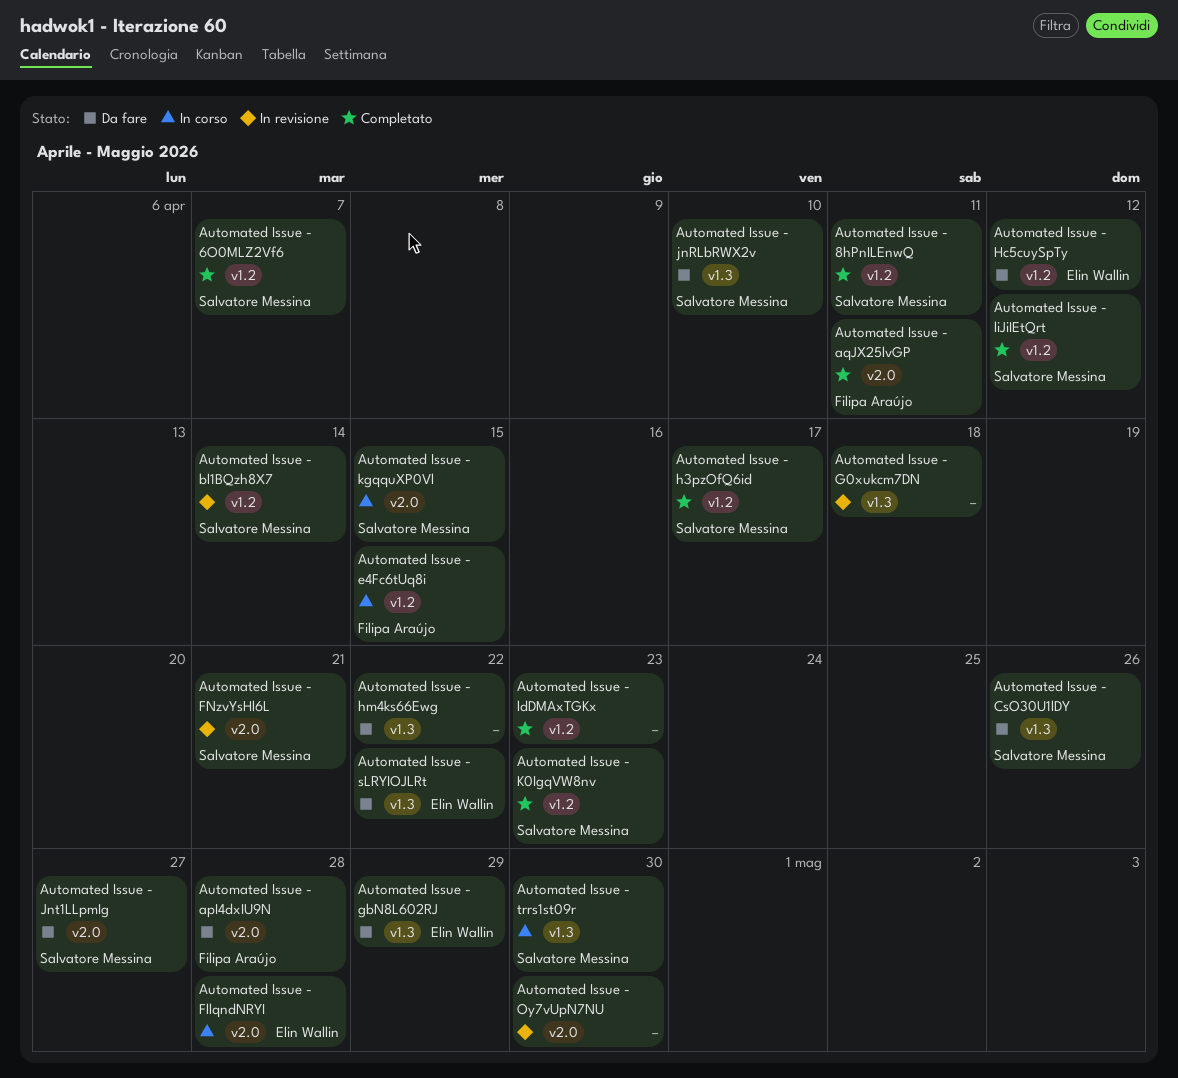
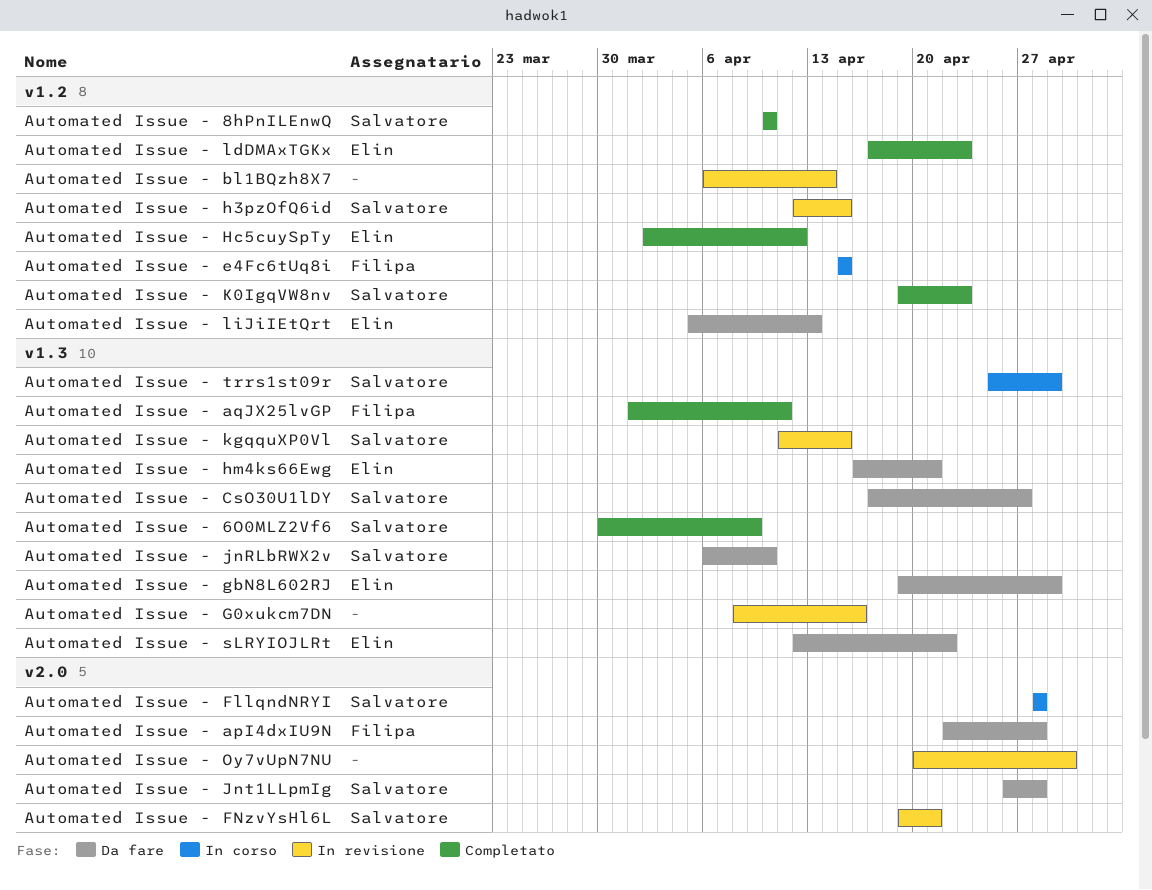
Automated Issue - 6O0MLZ2Vf6, label: v1.2 -> v1.3
Automated Issue - 6O0MLZ2Vf6, due: Apr 7 -> Apr 9
Automated Issue - 8hPnILEnwQ, due: Apr 11 -> Apr 10
Automated Issue - aqJX25lvGP, label: v2.0 -> v1.3
Automated Issue - bl1BQzh8X7, owner: Salvatore Messina -> none
Automated Issue - CsO30U1lDY, due: Apr 26 -> Apr 27
Automated Issue - FllqndNRYI, owner: Elin Wallin -> Salvatore Messina
Automated Issue - G0xukcm7DN, due: Apr 18 -> Apr 16
Automated Issue - h3pzOfQ6id, status: Completato -> In revisione
Automated Issue - h3pzOfQ6id, due: Apr 17 -> Apr 15
Automated Issue - Hc5cuySpTy, status: Da fare -> Completato
Automated Issue - hm4ks66Ewg, owner: none -> Elin Wallin
Automated Issue - hm4ks66Ewg, due: Apr 22 -> Apr 21
Automated Issue - Jnt1LLpmIg, due: Apr 27 -> Apr 28
Automated Issue - kgqquXP0Vl, status: In corso -> In revisione
Automated Issue - kgqquXP0Vl, label: v2.0 -> v1.3
Automated Issue - ldDMAxTGKx, owner: none -> Elin Wallin
Automated Issue - liJiIEtQrt, status: Completato -> Da fare
Automated Issue - liJiIEtQrt, owner: Salvatore Messina -> Elin Wallin
Automated Issue - liJiIEtQrt, due: Apr 12 -> Apr 13
Automated Issue - trrs1st09r, due: Apr 30 -> Apr 29

